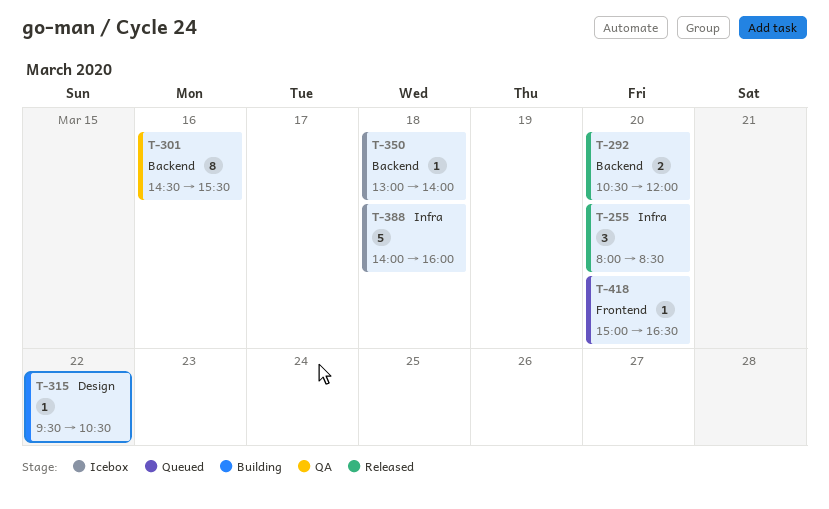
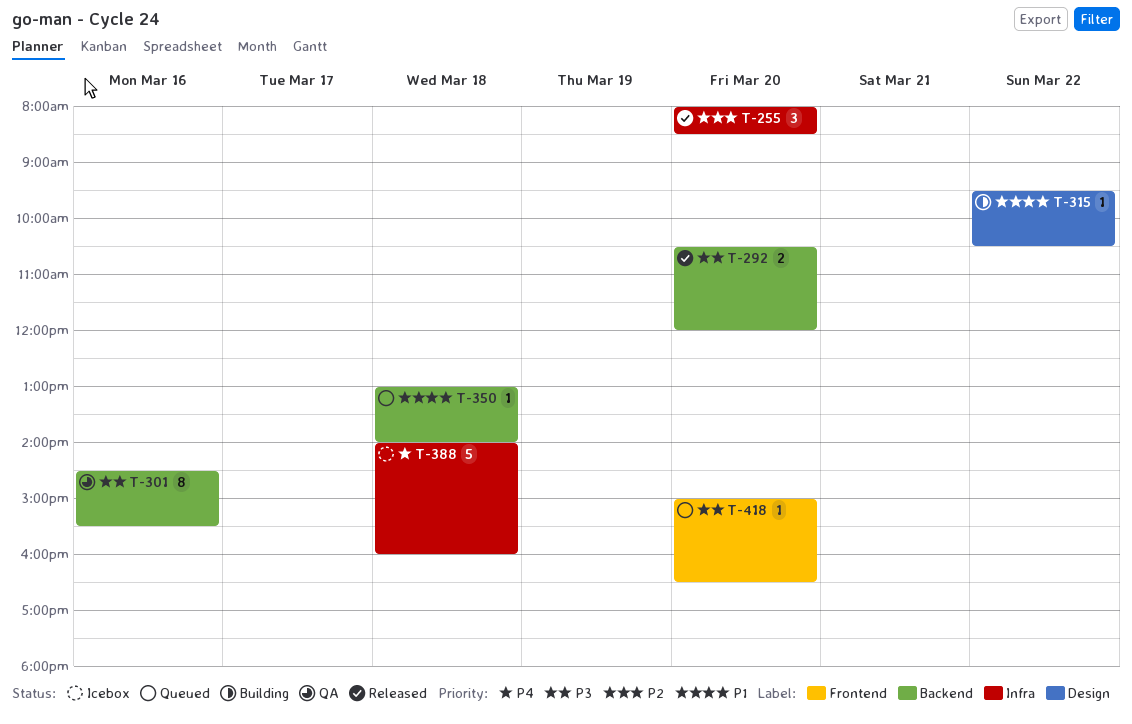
T-350, status: Icebox -> Queued

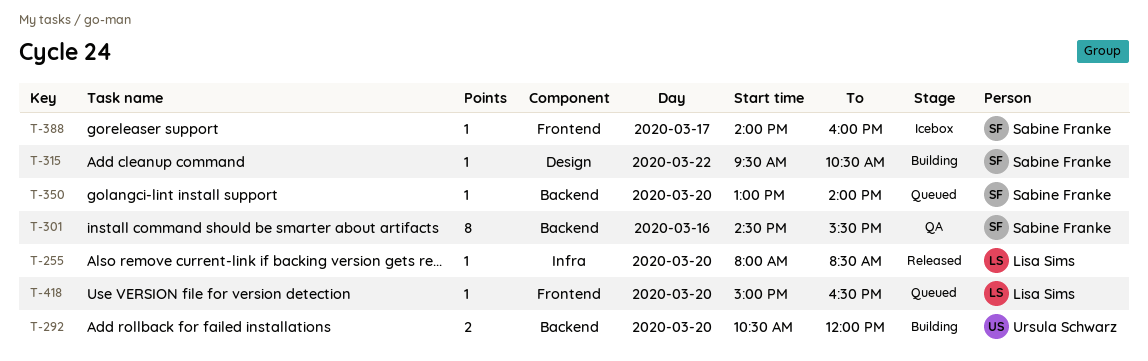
T-255, estimate: 3 -> 1
T-292, status: Released -> Building
T-350, day: Mar 18 -> Mar 20
T-388, label: Infra -> Frontend
T-388, estimate: 5 -> 1
T-388, day: Mar 18 -> Mar 17

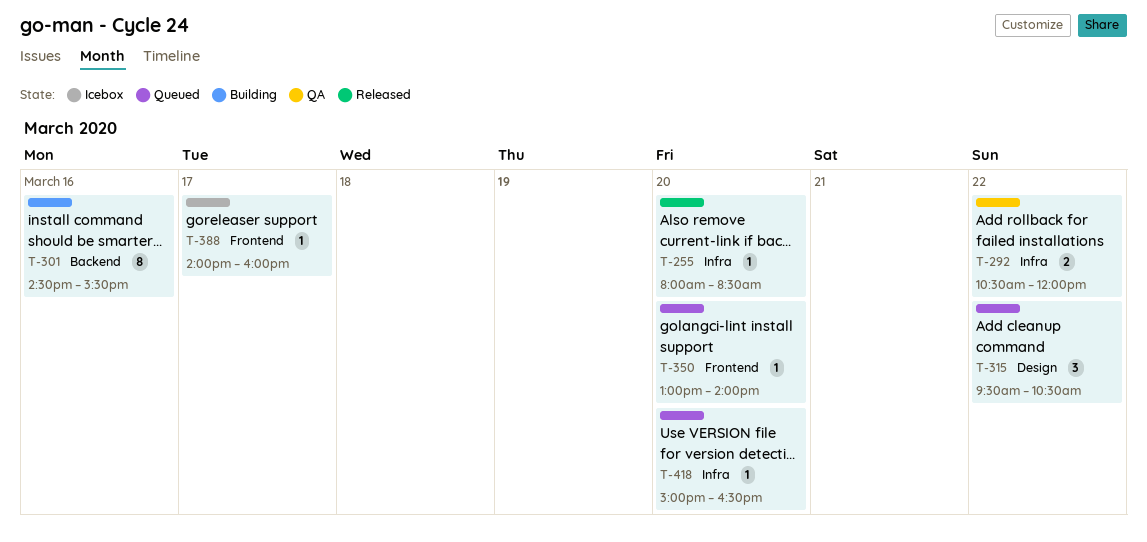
T-292, status: Building -> QA
T-292, label: Backend -> Infra
T-292, day: Mar 20 -> Mar 22
T-301, status: QA -> Building
T-315, status: Building -> Queued
T-315, estimate: 1 -> 3
T-350, label: Backend -> Frontend
T-418, label: Frontend -> Infra

